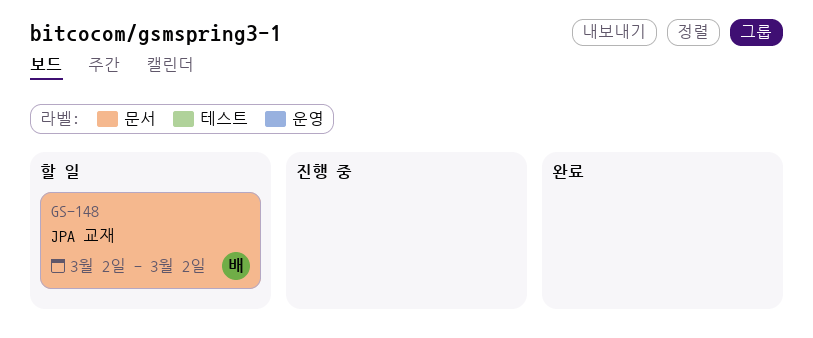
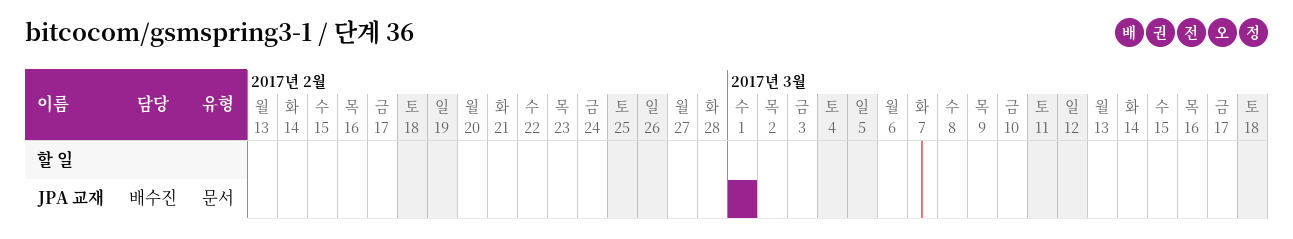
JPA 교재, start: Mar 2 -> Mar 1
JPA 교재, due: Mar 2 -> Mar 1

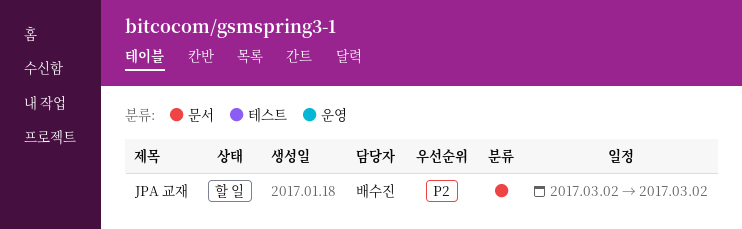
JPA 교재, start: Mar 1 -> Mar 2
JPA 교재, due: Mar 1 -> Mar 2

